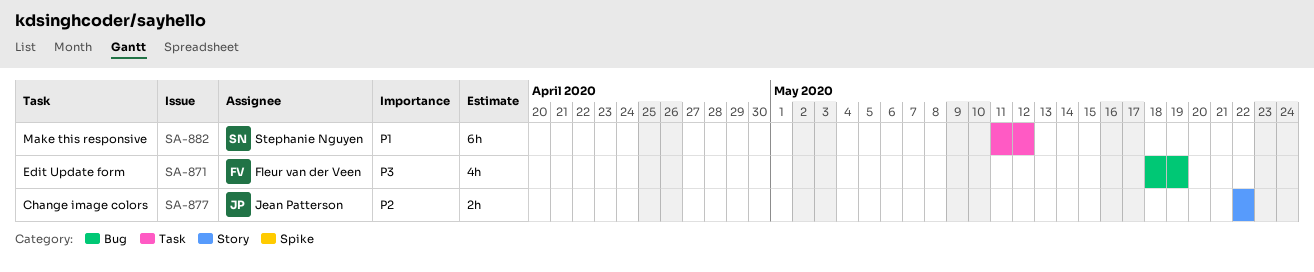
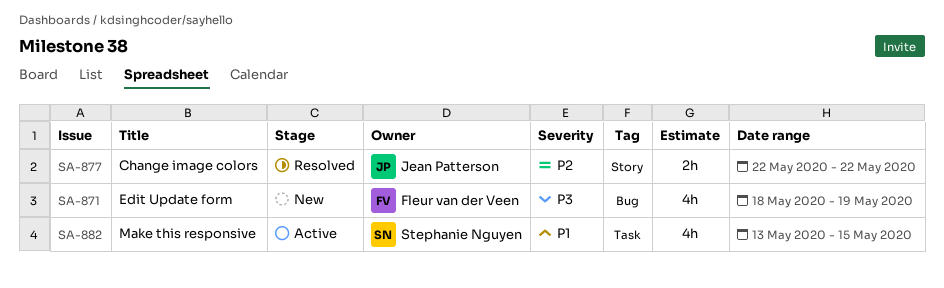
SA-882, estimate: 6h -> 4h
SA-882, start: May 11 -> May 13
SA-882, due: May 12 -> May 15

